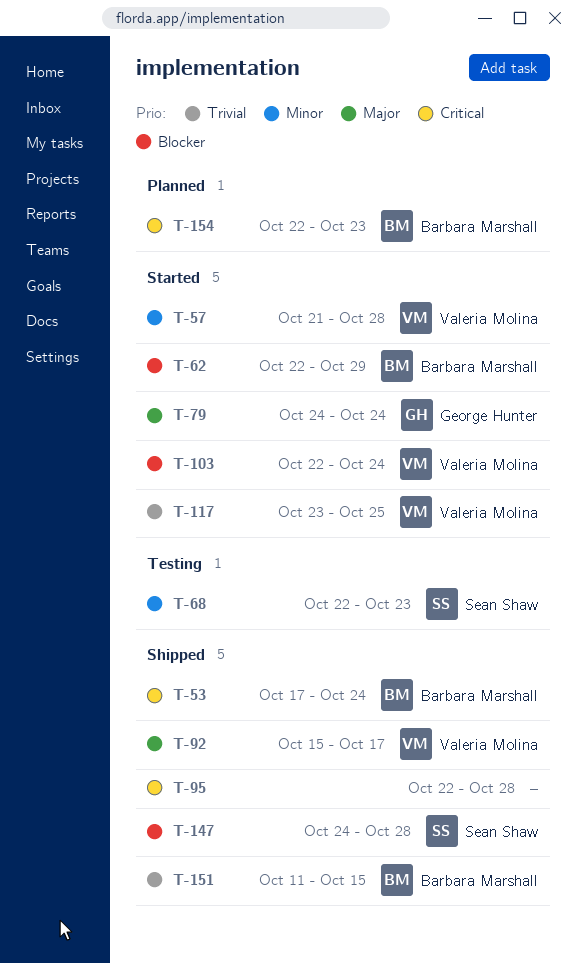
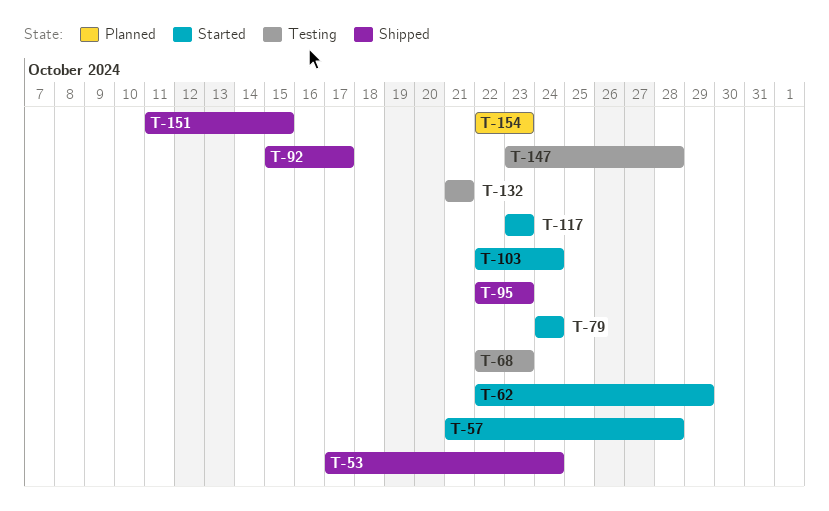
T-95, due: Oct 28 -> Oct 23
T-117, due: Oct 25 -> Oct 23
T-132: none -> present
T-147, status: Shipped -> Testing
T-147, start: Oct 24 -> Oct 23

